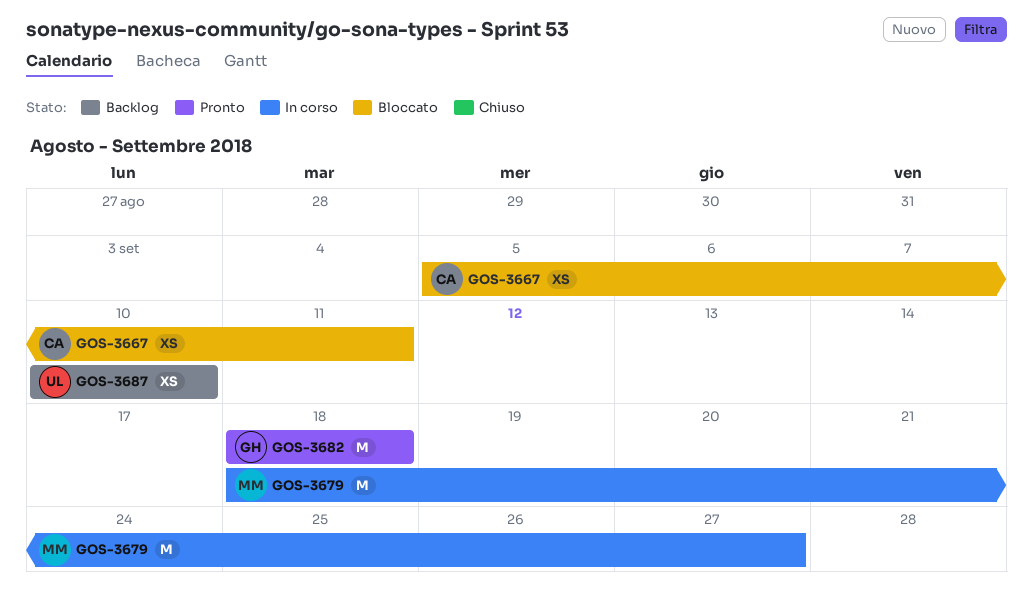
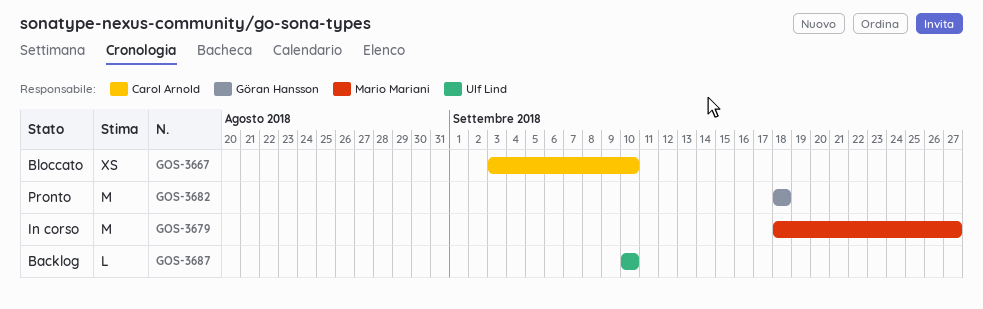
GOS-3667, start: Sep 5 -> Sep 3
GOS-3667, due: Sep 11 -> Sep 10
GOS-3687, estimate: XS -> L

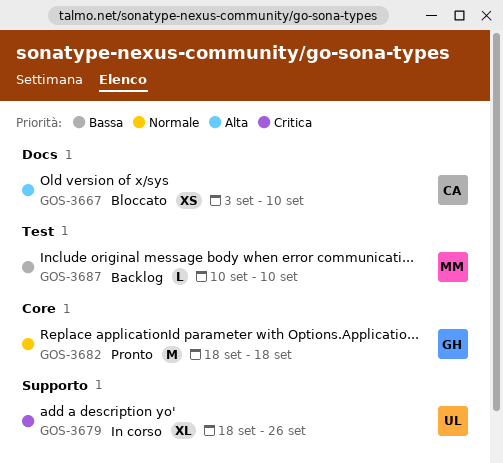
GOS-3679, owner: Mario Mariani -> Ulf Lind
GOS-3679, estimate: M -> XL
GOS-3679, due: Sep 27 -> Sep 26
GOS-3687, owner: Ulf Lind -> Mario Mariani

